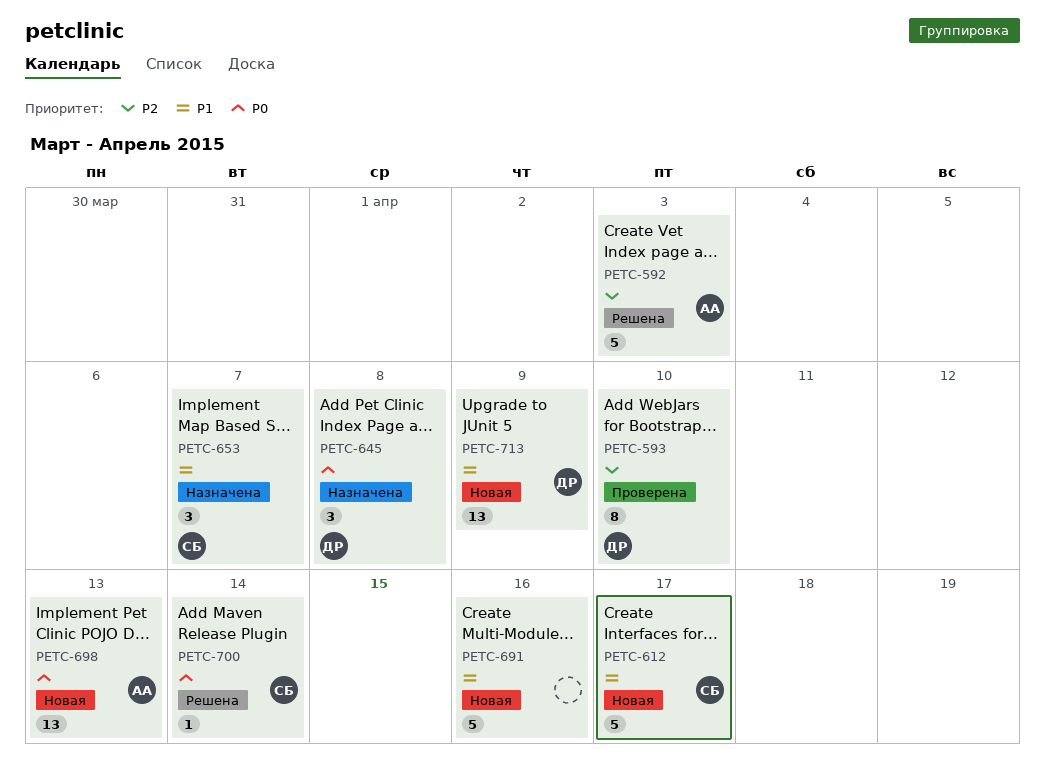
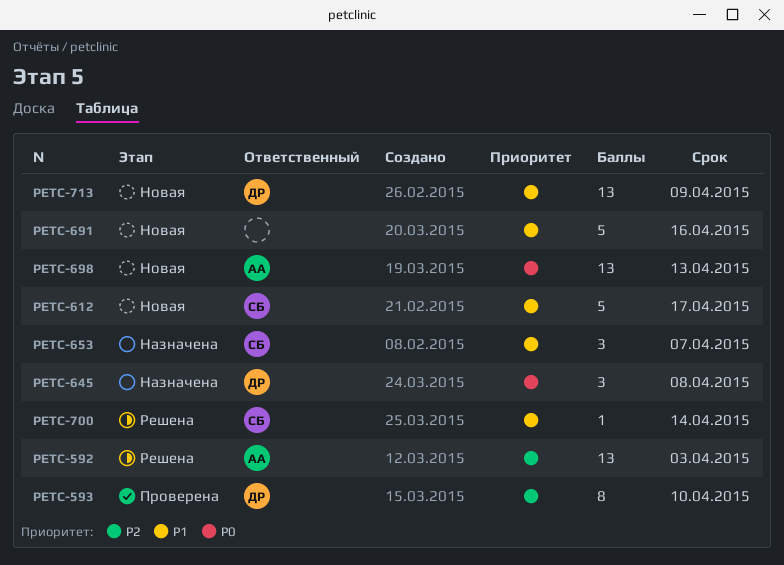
PETC-592, estimate: 5 -> 13
PETC-700, priority: P0 -> P1

